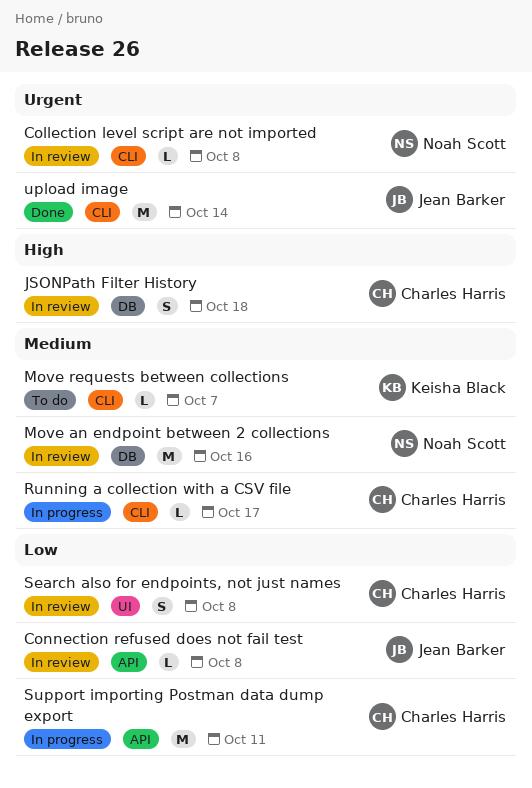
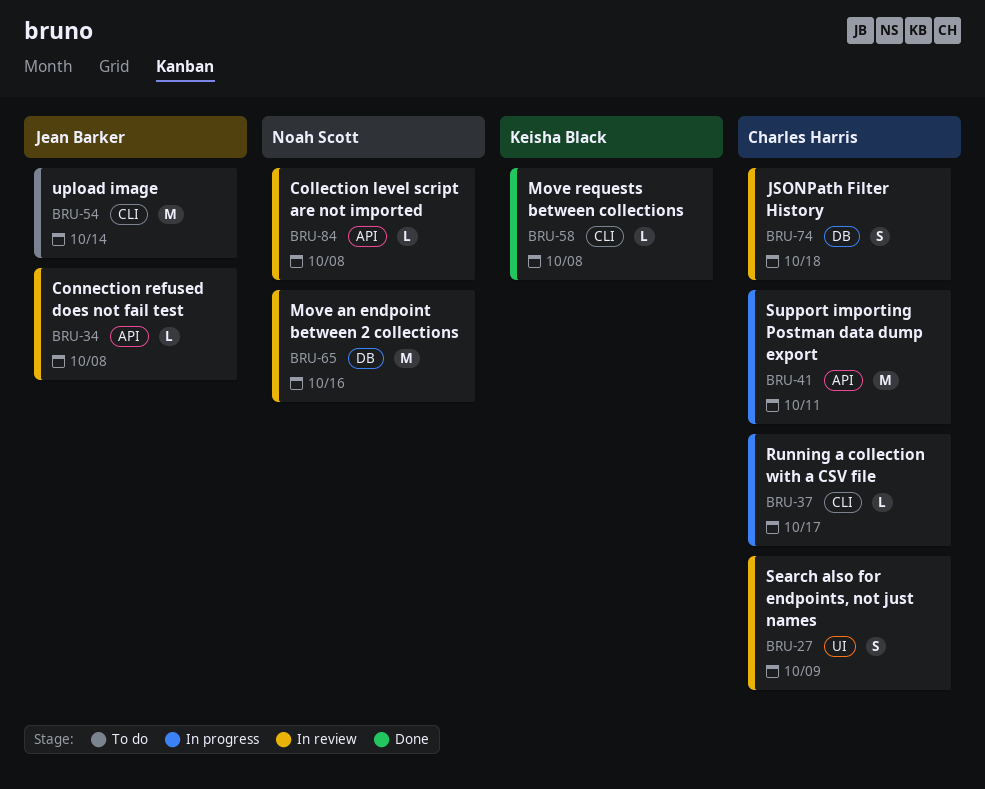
Collection level script are not imported, label: CLI -> API
Move requests between collections, status: To do -> Done
Move requests between collections, due: Oct 7 -> Oct 8
Search also for endpoints, not just names, due: Oct 8 -> Oct 9
upload image, status: Done -> To do

